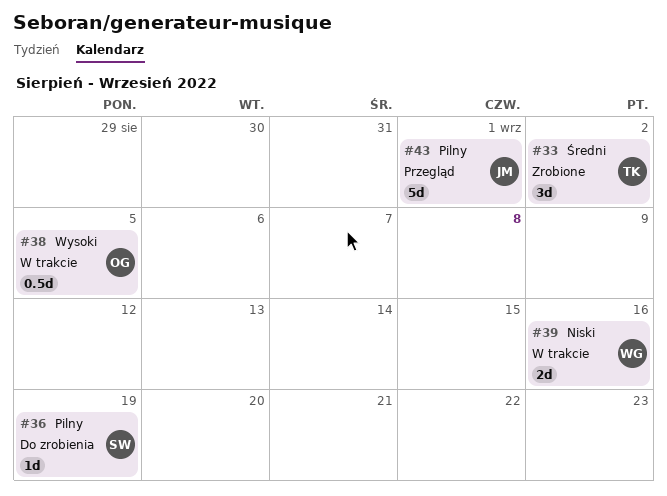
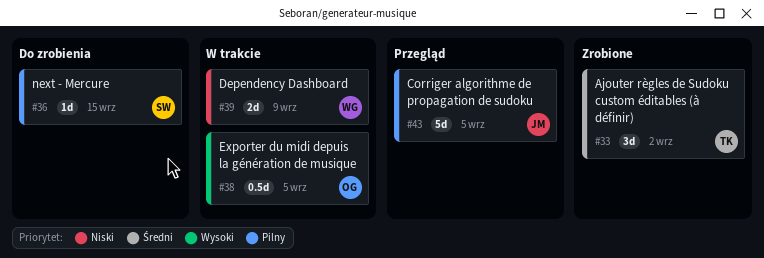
#36, due: Sep 19 -> Sep 15
#39, due: Sep 16 -> Sep 9
#43, due: Sep 1 -> Sep 5

